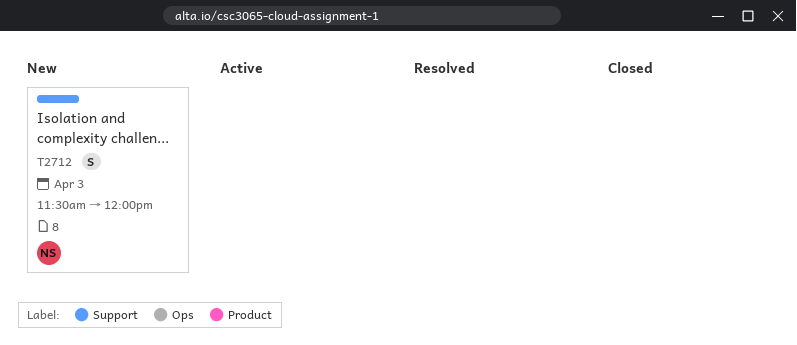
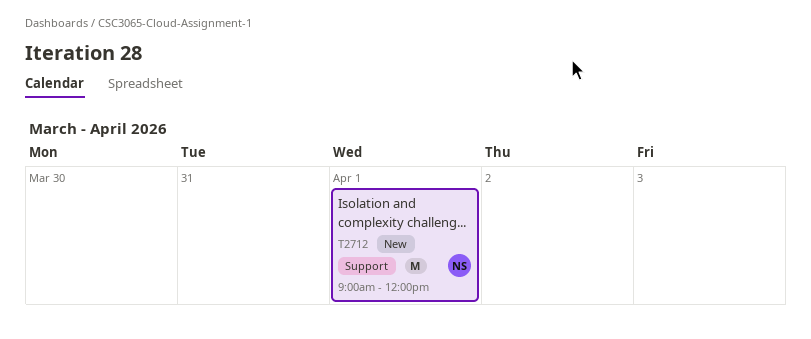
T2712, estimate: S -> M
T2712, day: Apr 3 -> Apr 1
T2712, begins: 11:30 -> 09:00

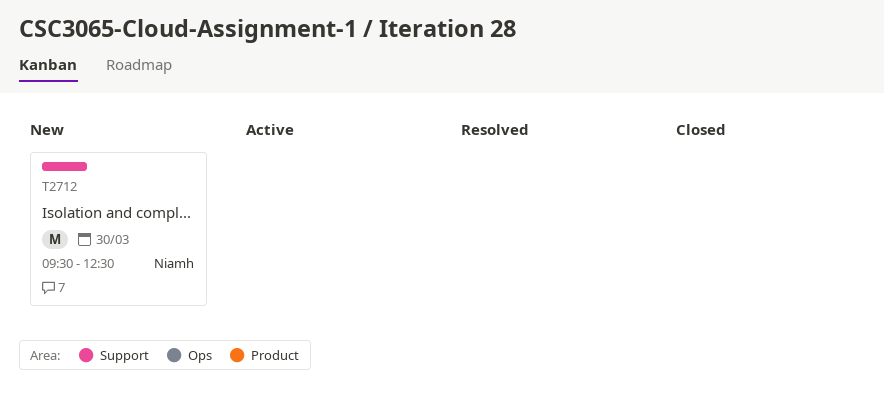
T2712, day: Apr 1 -> Mar 30
T2712, begins: 09:00 -> 09:30
T2712, ends: 12:00 -> 12:30

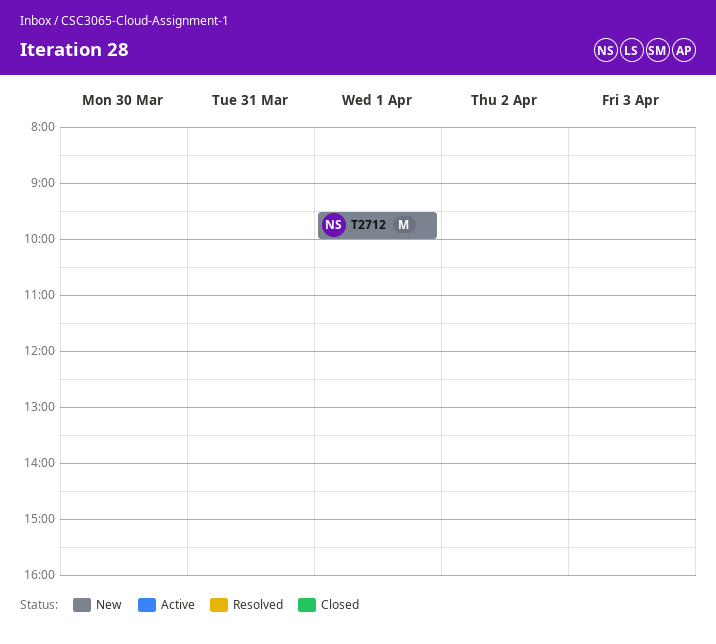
T2712, day: Mar 30 -> Apr 1
T2712, ends: 12:30 -> 10:00

